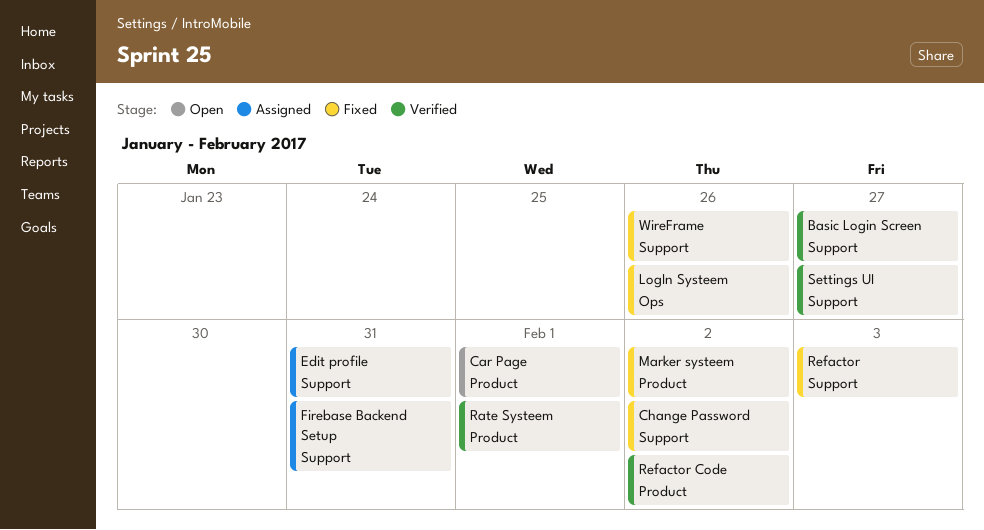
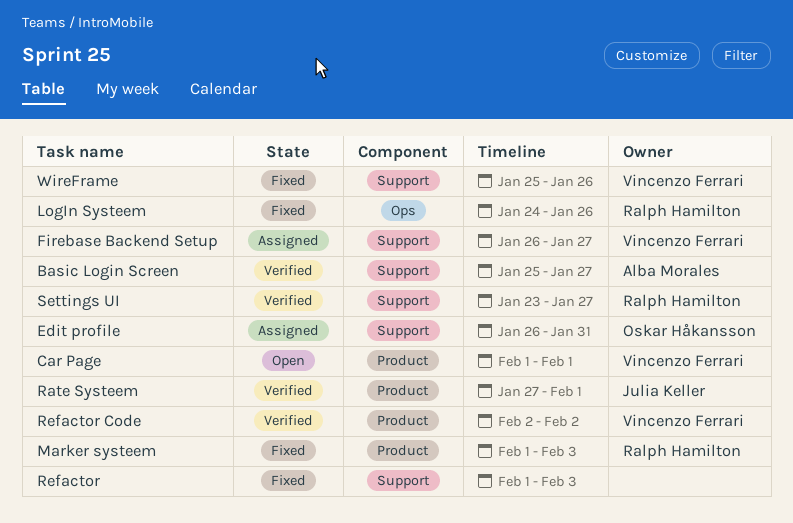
Change Password: present -> none
Firebase Backend Setup, due: Jan 31 -> Jan 27
Marker systeem, due: Feb 2 -> Feb 3

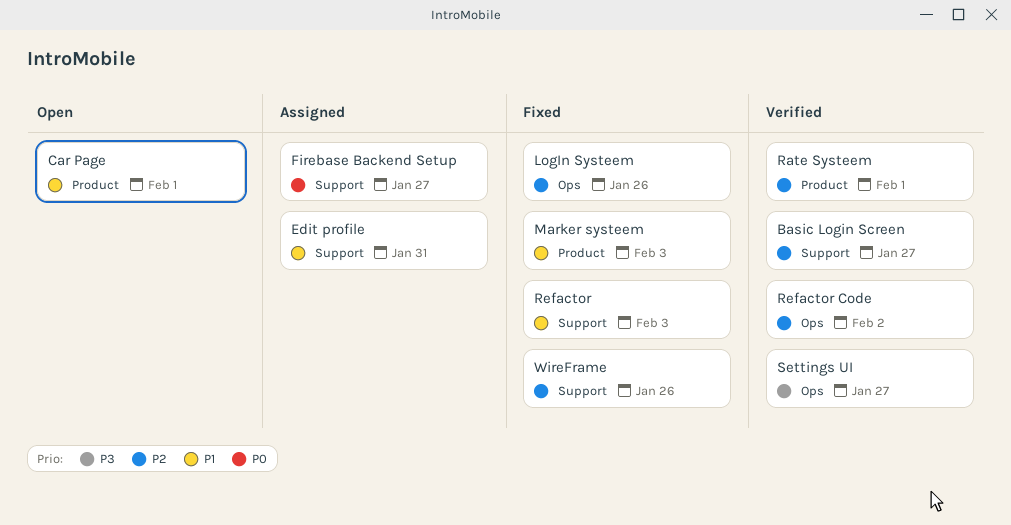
Refactor Code, label: Product -> Ops
Settings UI, label: Support -> Ops

